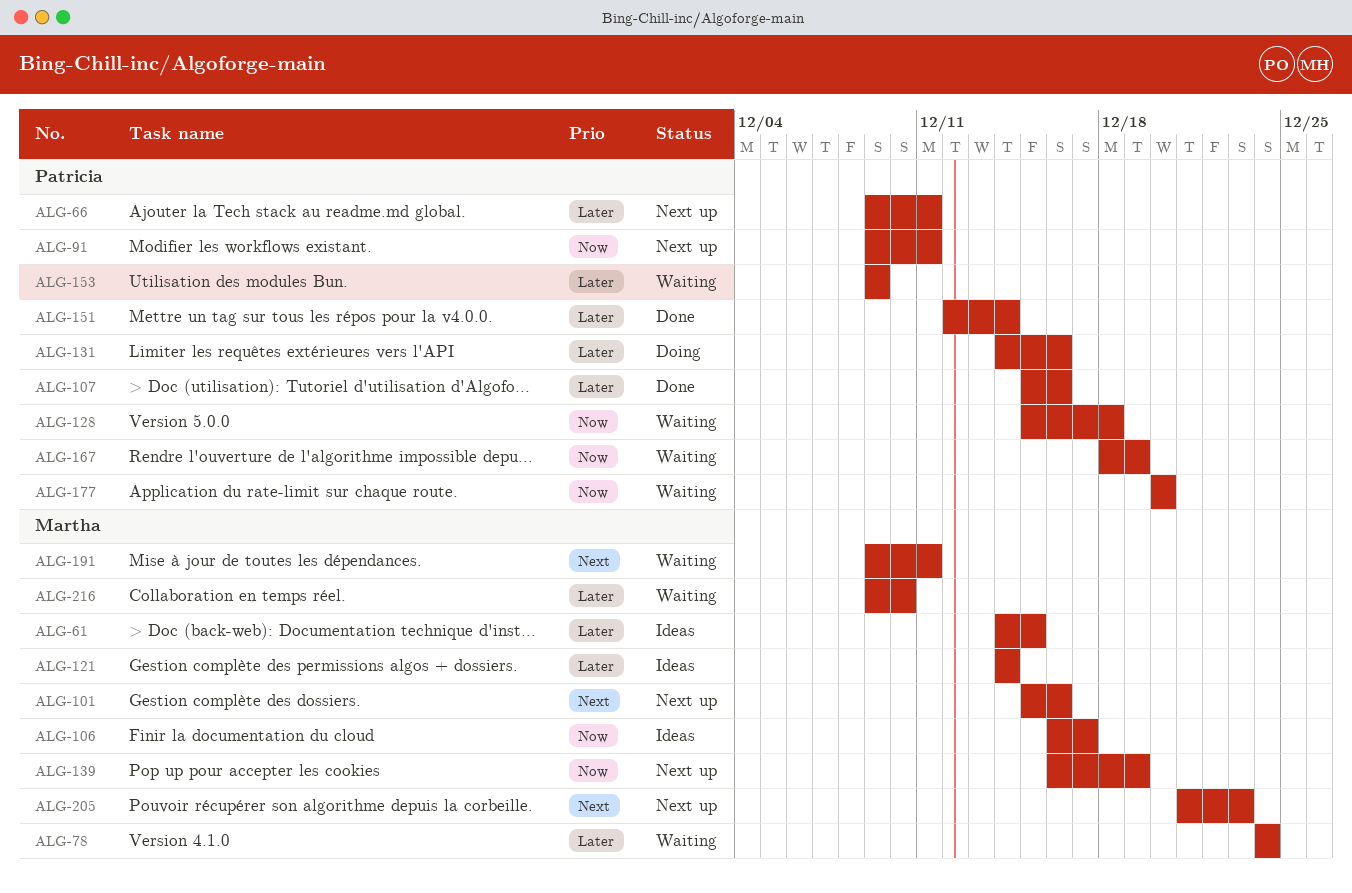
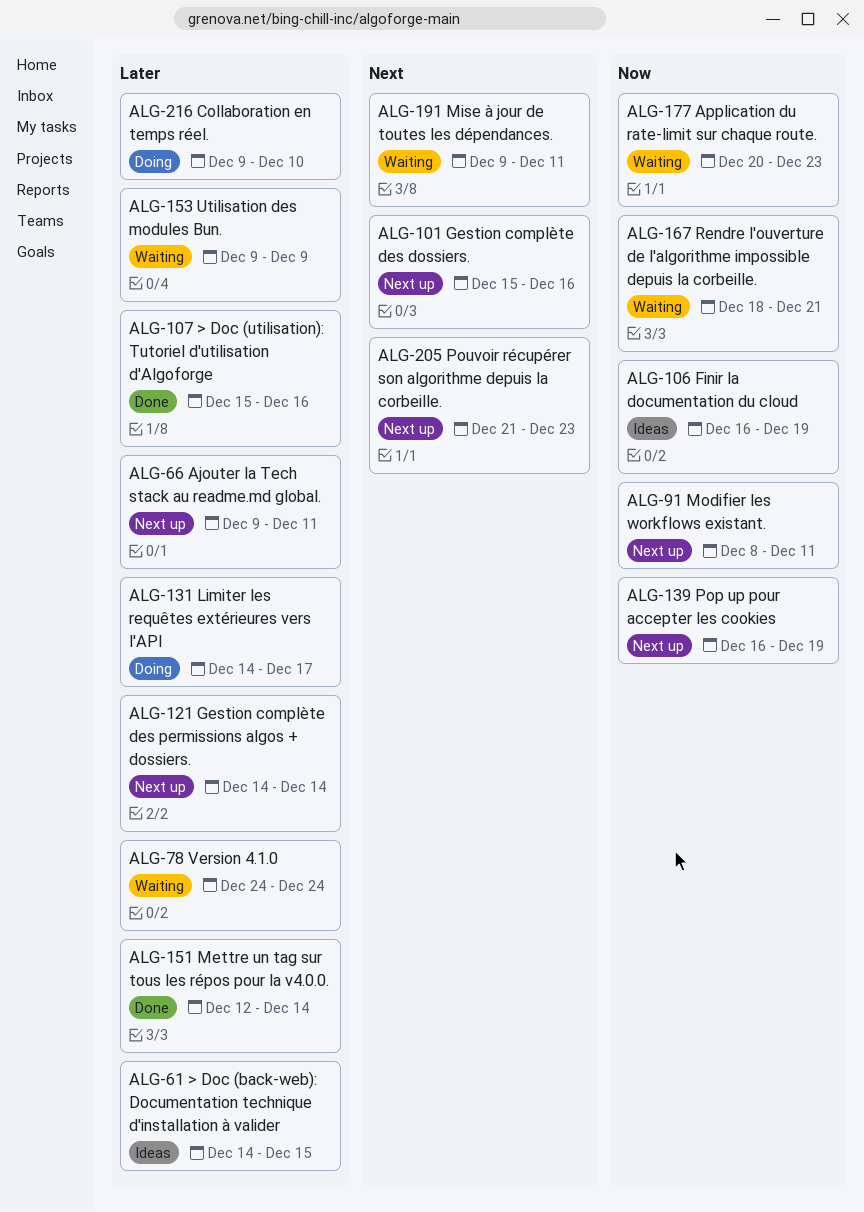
ALG-91, start: Dec 9 -> Dec 8
ALG-106, due: Dec 17 -> Dec 19
ALG-121, status: Ideas -> Next up
ALG-128: present -> none
ALG-131, due: Dec 16 -> Dec 17
ALG-167, due: Dec 19 -> Dec 21
ALG-177, due: Dec 20 -> Dec 23
ALG-216, status: Waiting -> Doing

